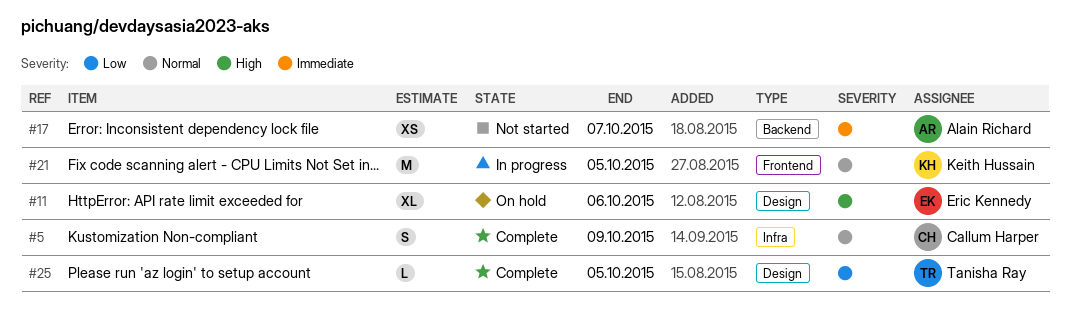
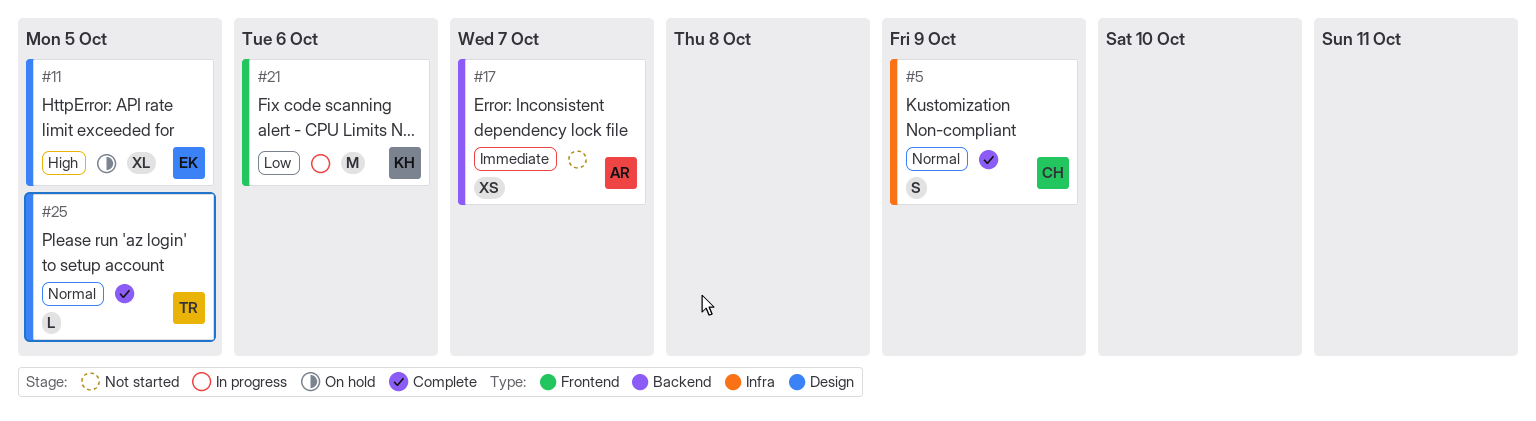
#11, due: Oct 6 -> Oct 5
#21, priority: Normal -> Low
#21, due: Oct 5 -> Oct 6
#25, priority: Low -> Normal

